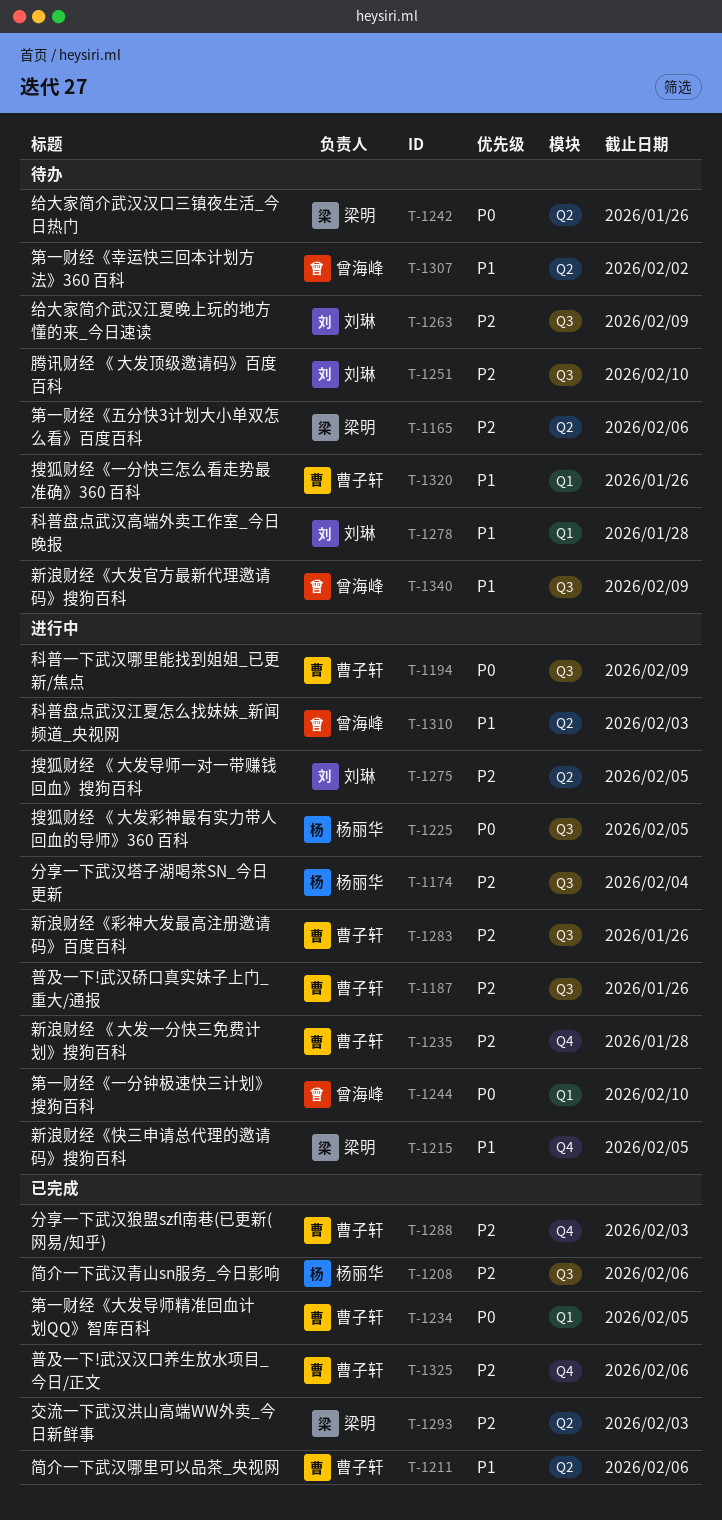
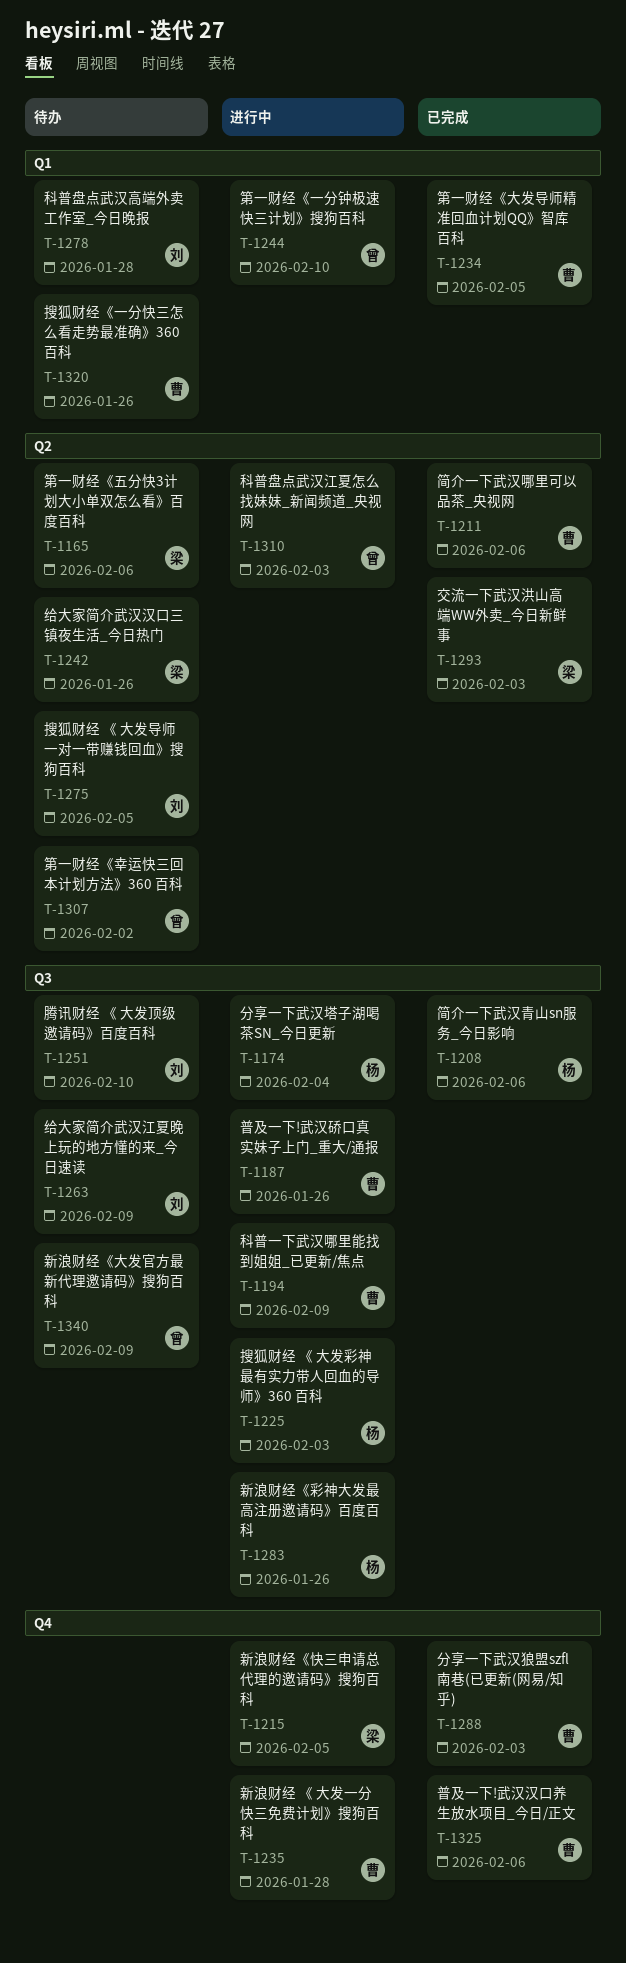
T-1225, due: Feb 5 -> Feb 3
T-1275, status: 进行中 -> 待办
T-1283, owner: 曹子轩 -> 杨丽华

